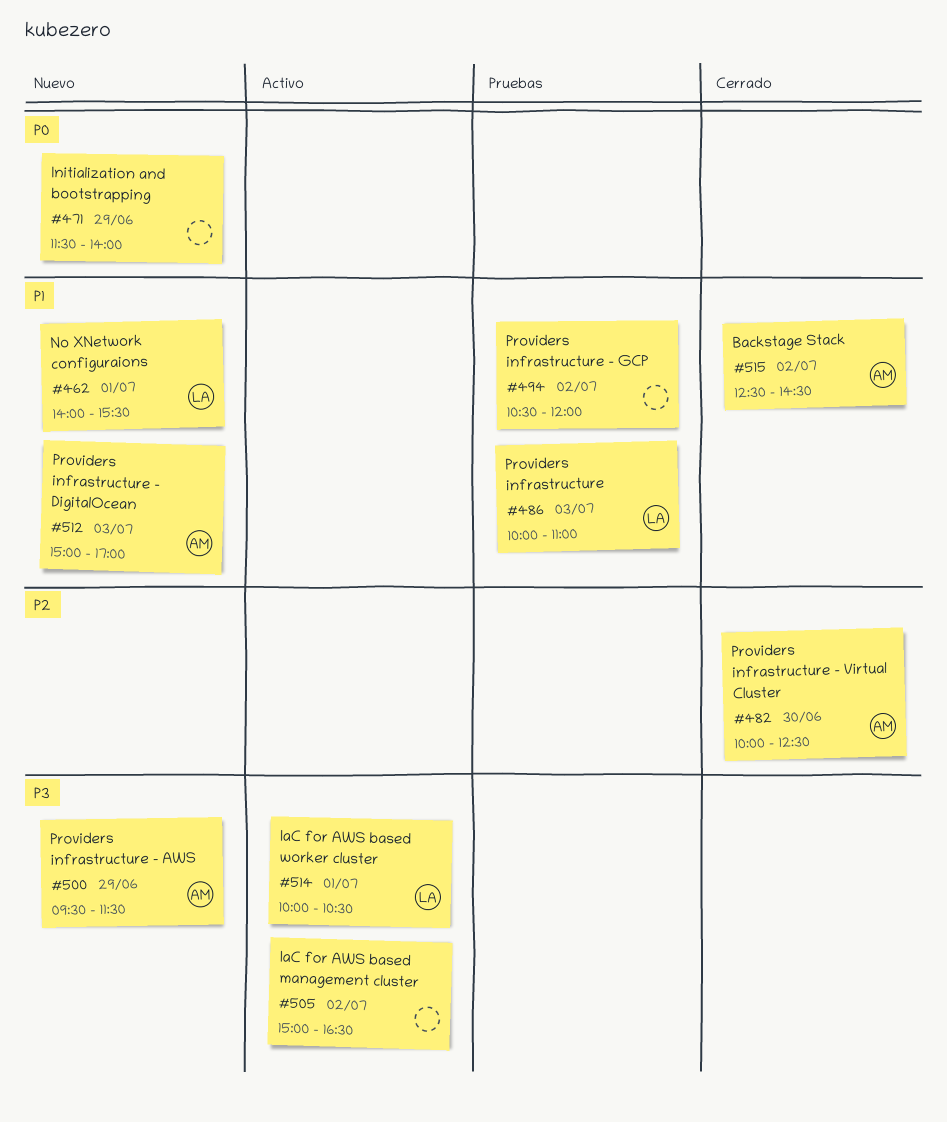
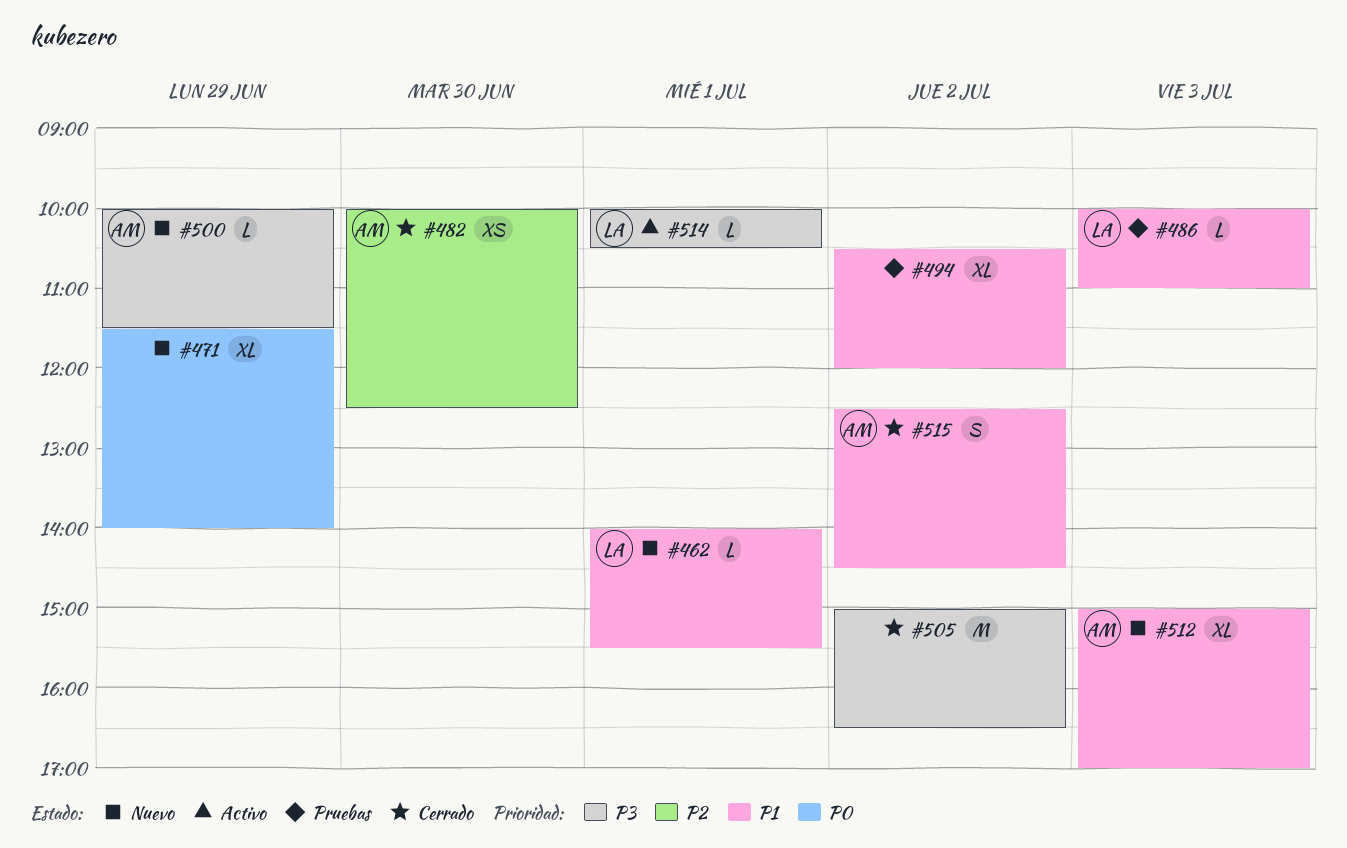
#500, begins: 09:30 -> 10:00
#505, status: Activo -> Cerrado

